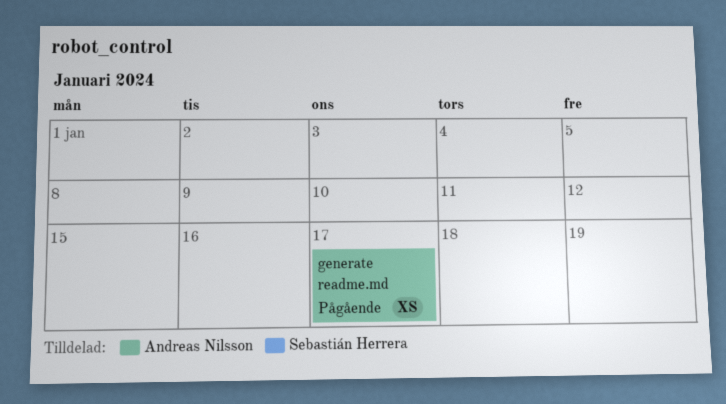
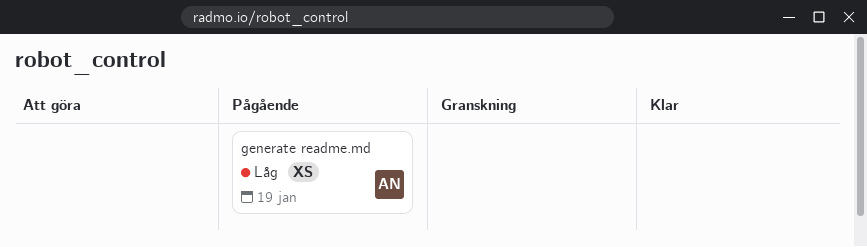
generate readme.md, due: Jan 17 -> Jan 19

